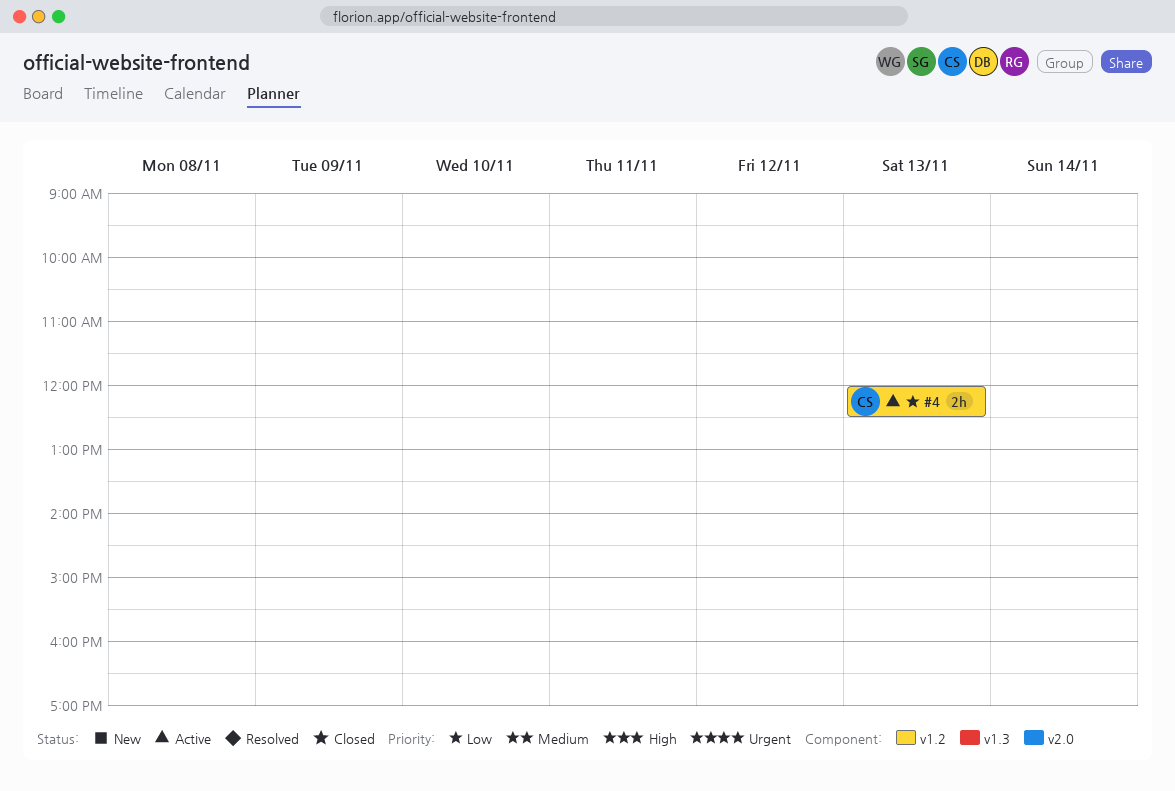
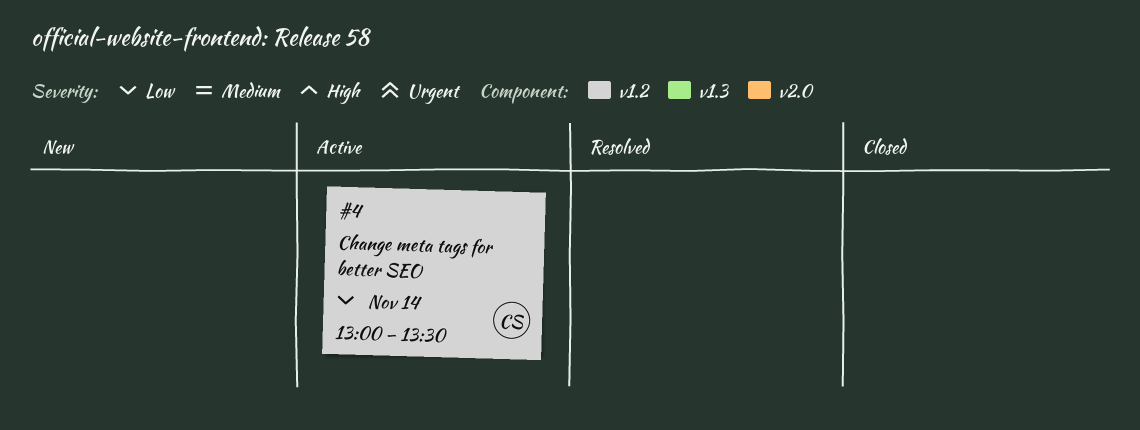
#4, day: Nov 13 -> Nov 14
#4, begins: 12:00 -> 13:00
#4, ends: 12:30 -> 13:30

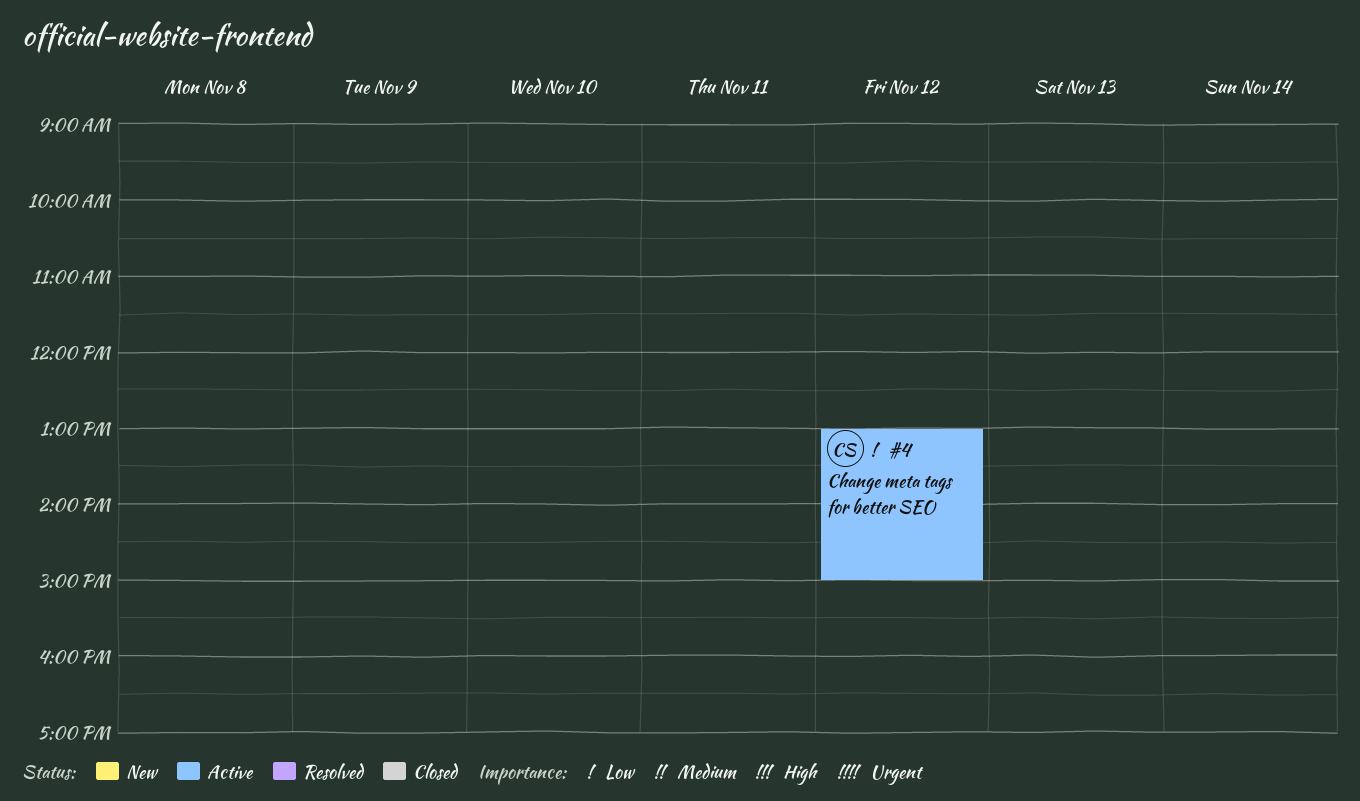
#4, day: Nov 14 -> Nov 12
#4, ends: 13:30 -> 15:00

